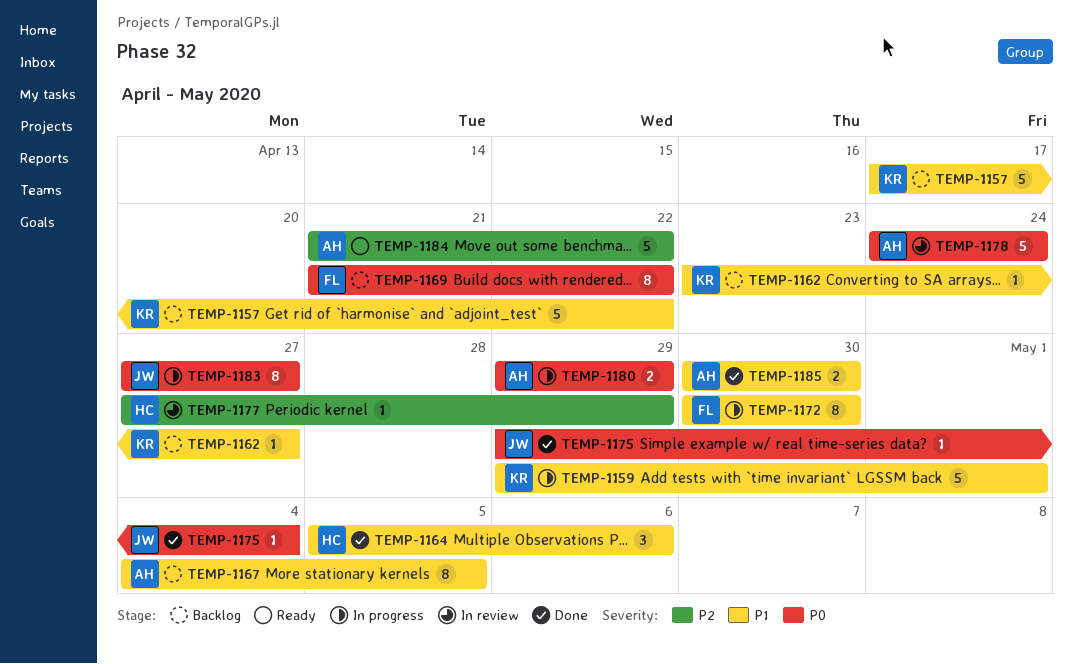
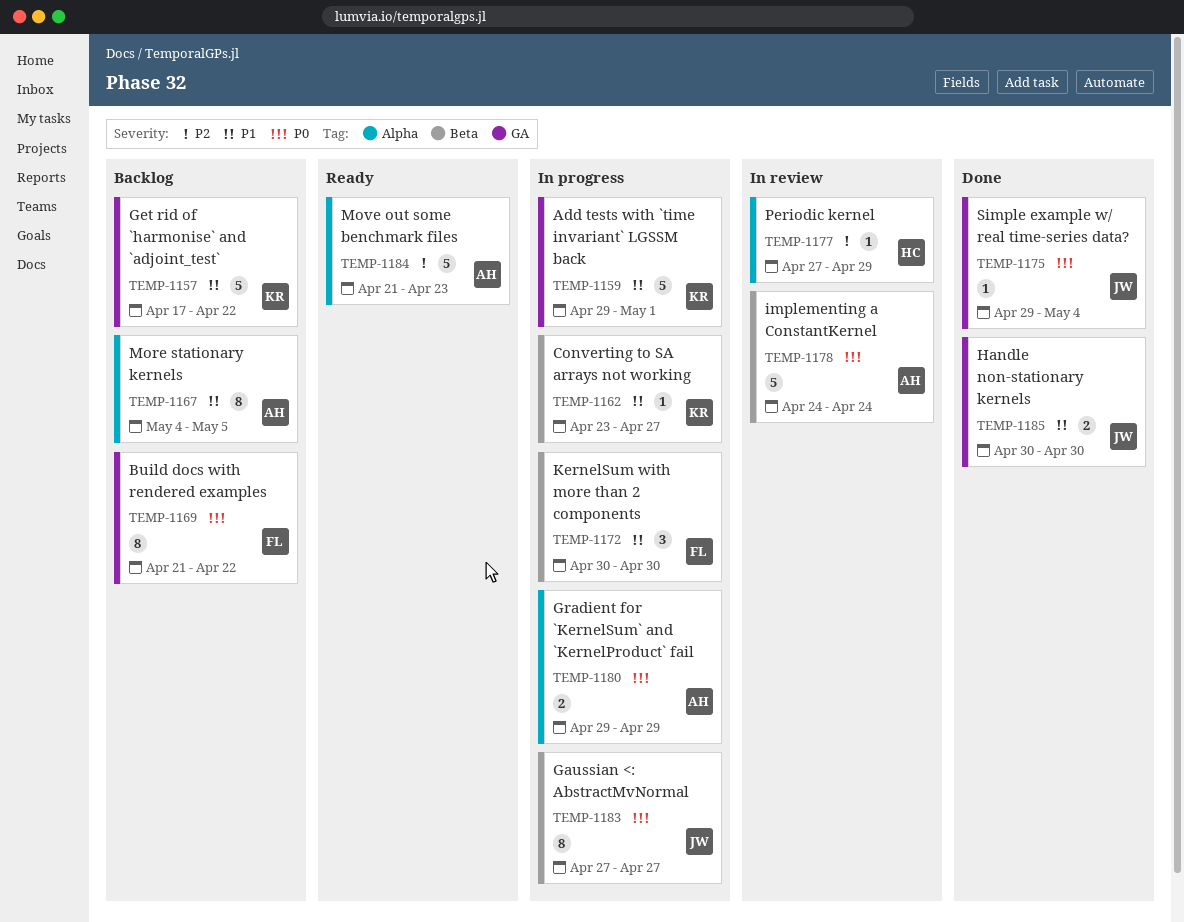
TEMP-1162, status: Backlog -> In progress
TEMP-1164: present -> none
TEMP-1172, estimate: 8 -> 3
TEMP-1184, due: Apr 22 -> Apr 23
TEMP-1185, owner: AH -> JW

